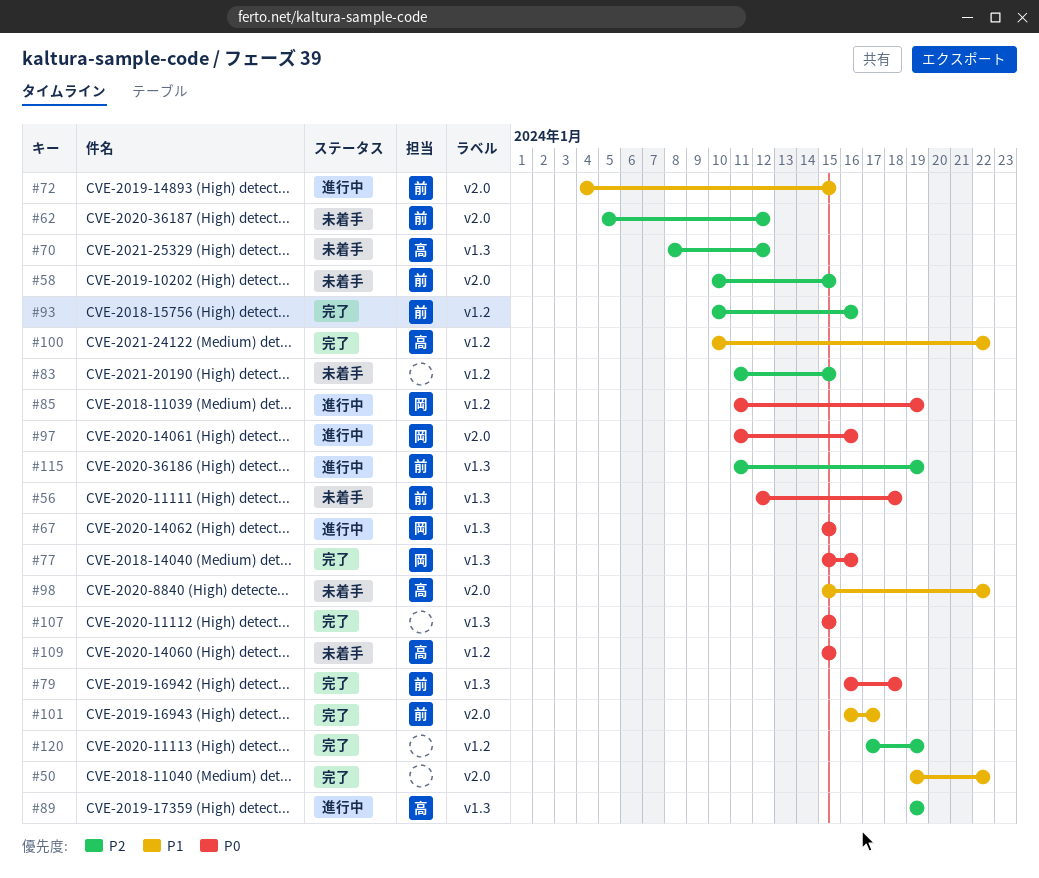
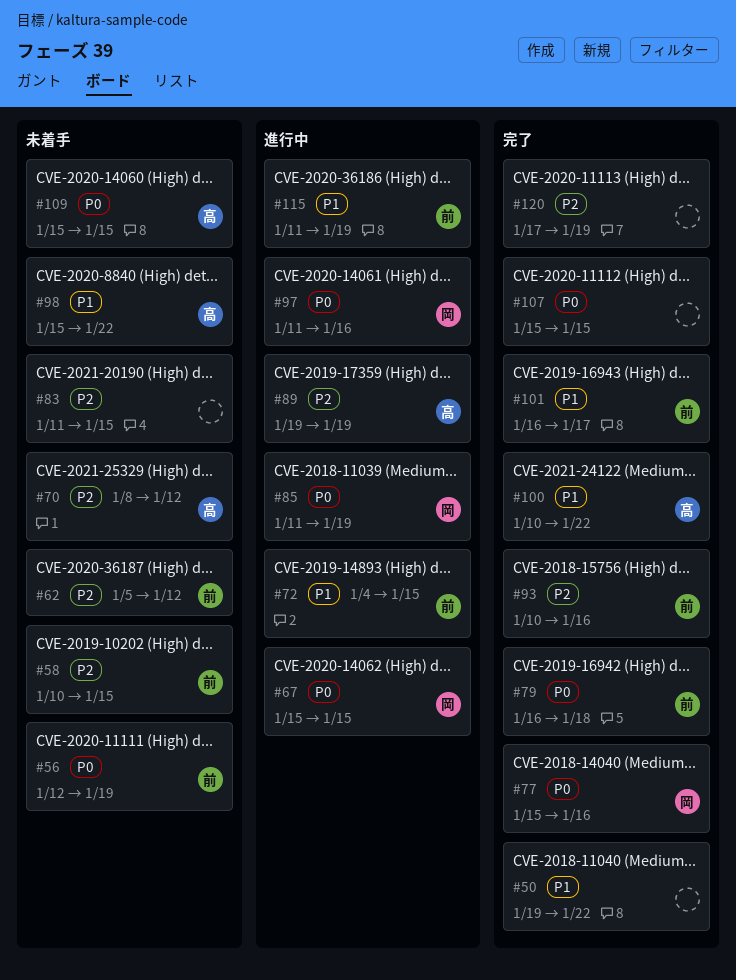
#56, due: Jan 18 -> Jan 19
#115, priority: P2 -> P1

